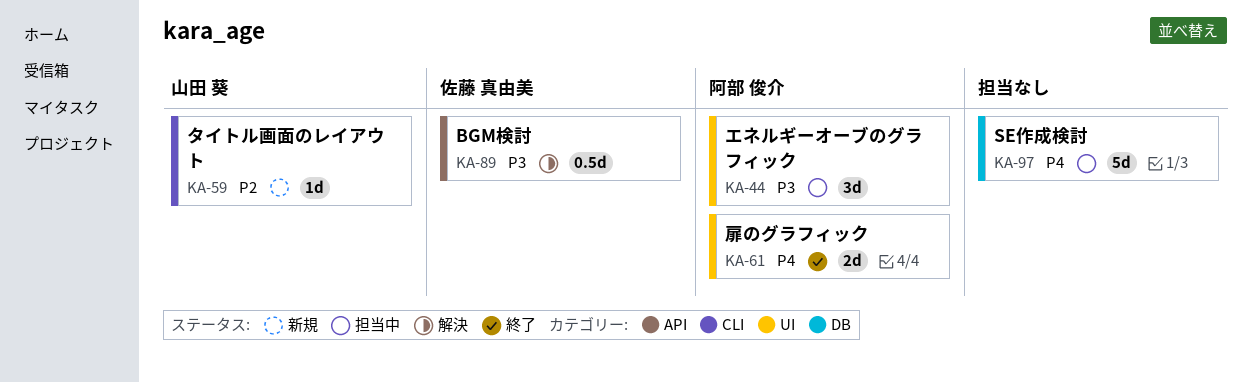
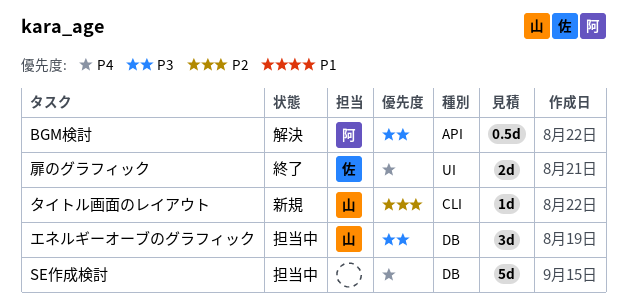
BGM検討, owner: 佐藤 真由美 -> 阿部 俊介
エネルギーオーブのグラフィック, owner: 阿部 俊介 -> 山田 葵
エネルギーオーブのグラフィック, label: UI -> DB
扉のグラフィック, owner: 阿部 俊介 -> 佐藤 真由美

